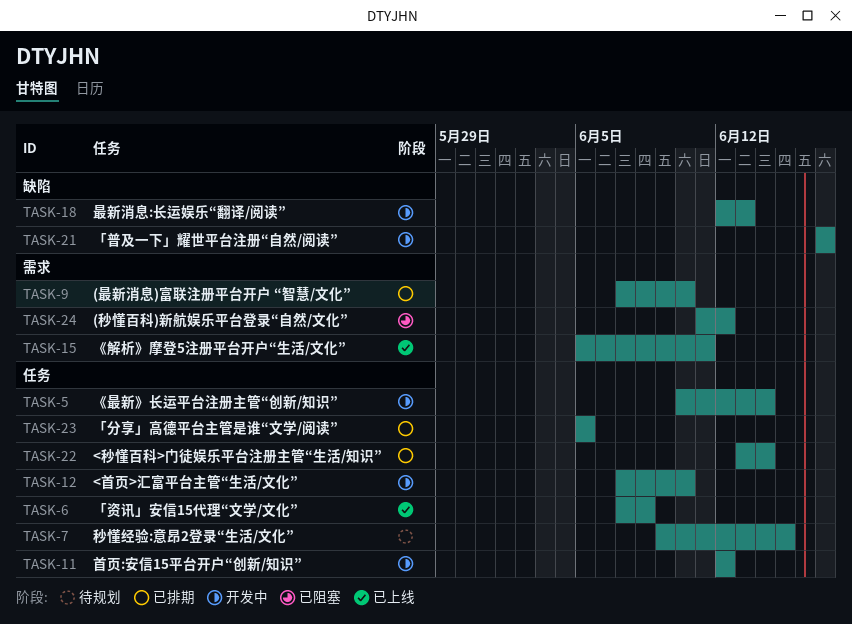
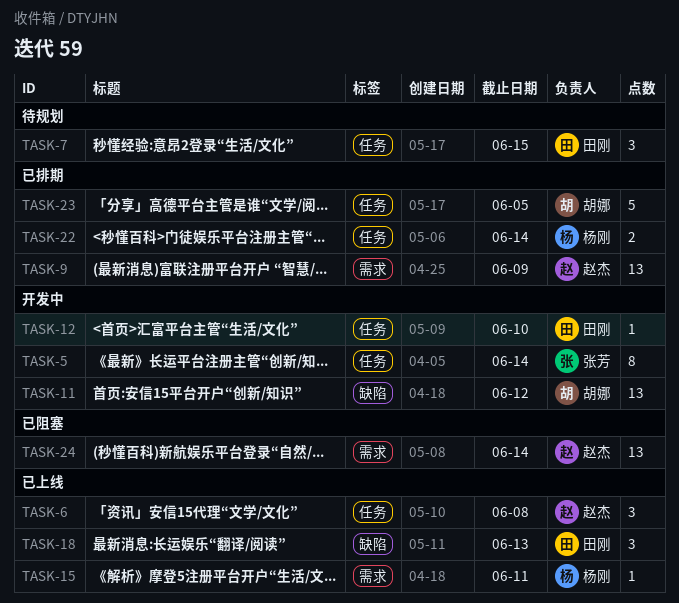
TASK-9, due: Jun 10 -> Jun 9
TASK-11, label: 任务 -> 缺陷
TASK-18, status: 开发中 -> 已上线
TASK-21: present -> none
TASK-24, due: Jun 12 -> Jun 14

